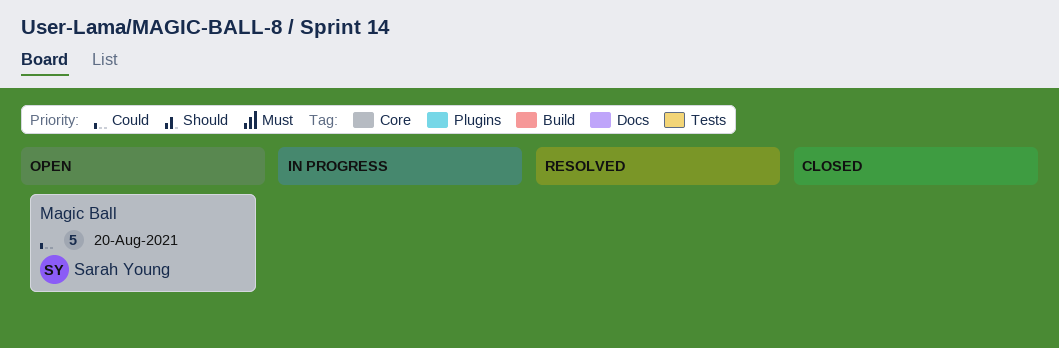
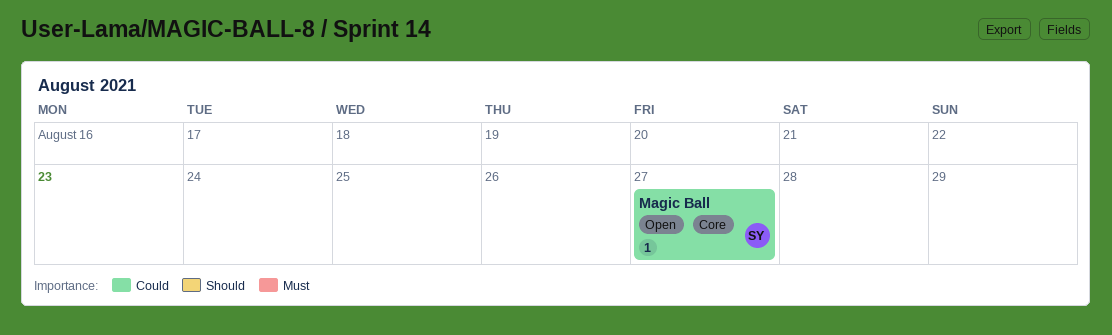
Magic Ball, estimate: 5 -> 1
Magic Ball, due: Aug 20 -> Aug 27

